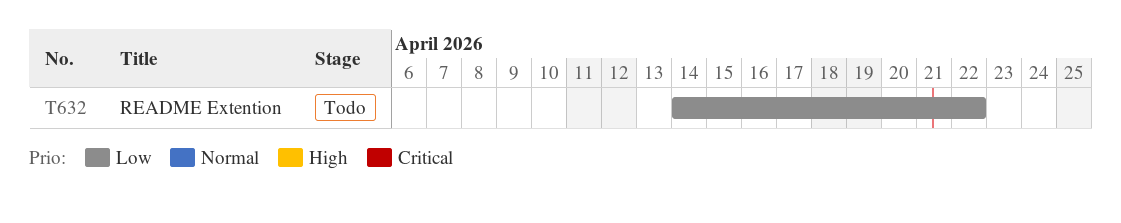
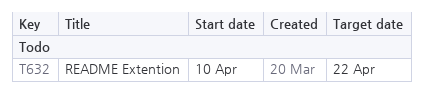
T632, start: Apr 14 -> Apr 10

